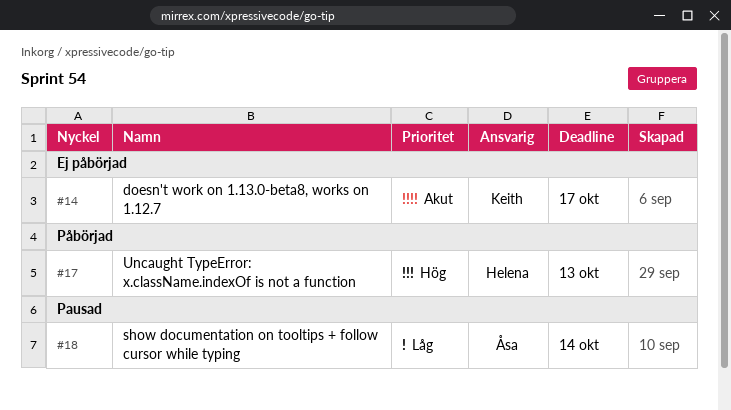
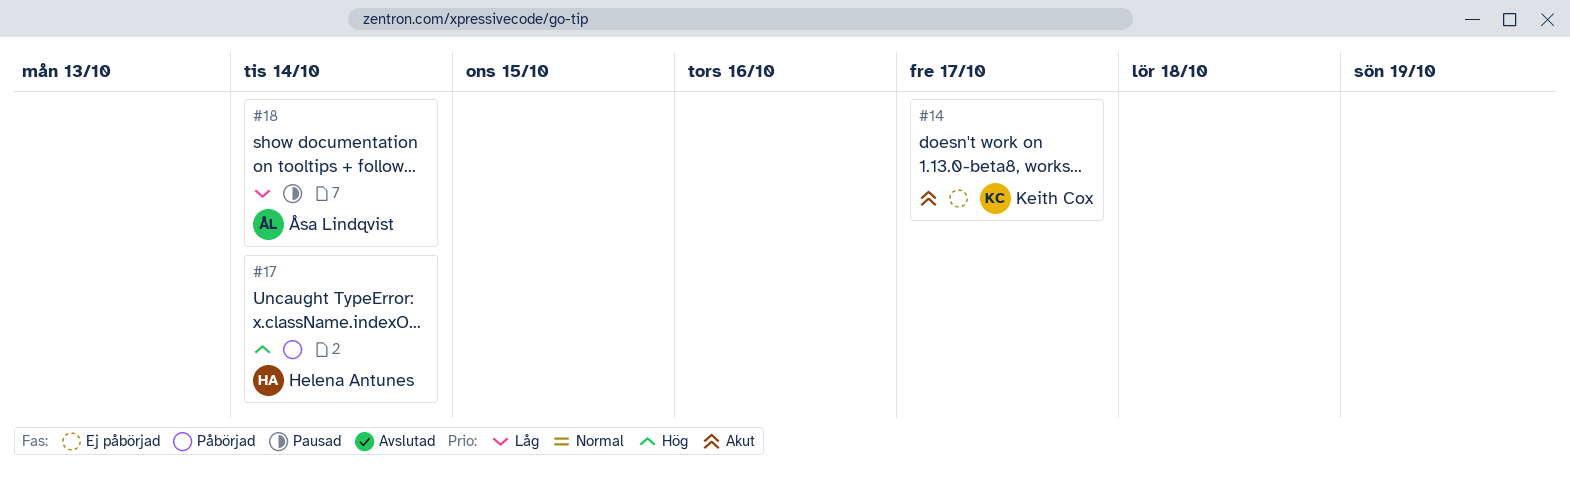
#17, due: Oct 13 -> Oct 14

